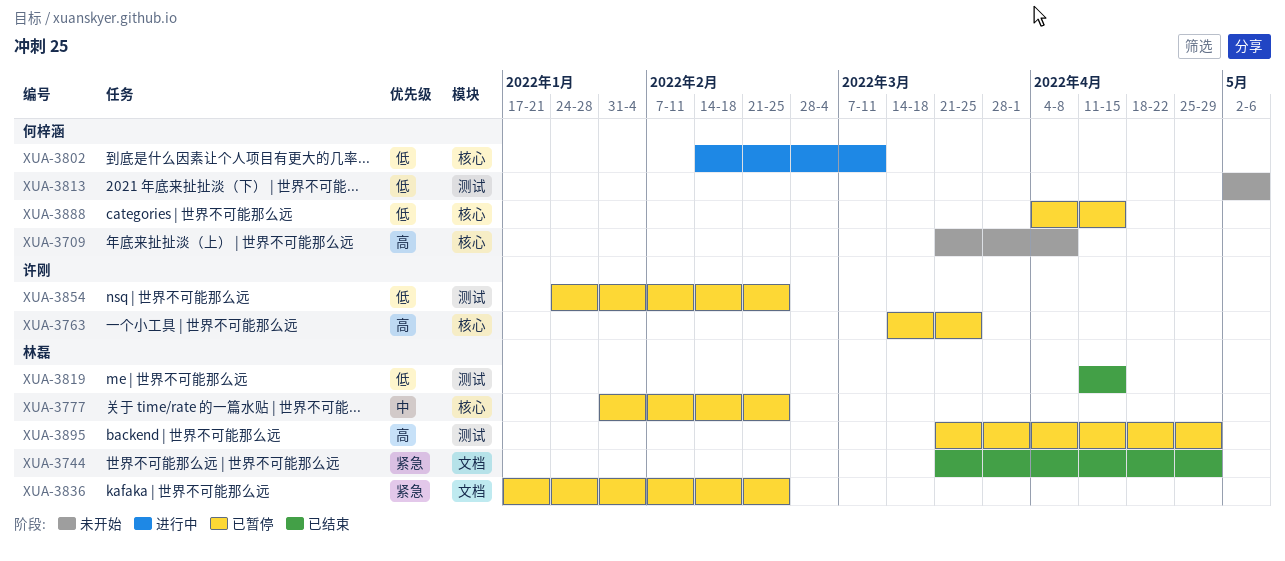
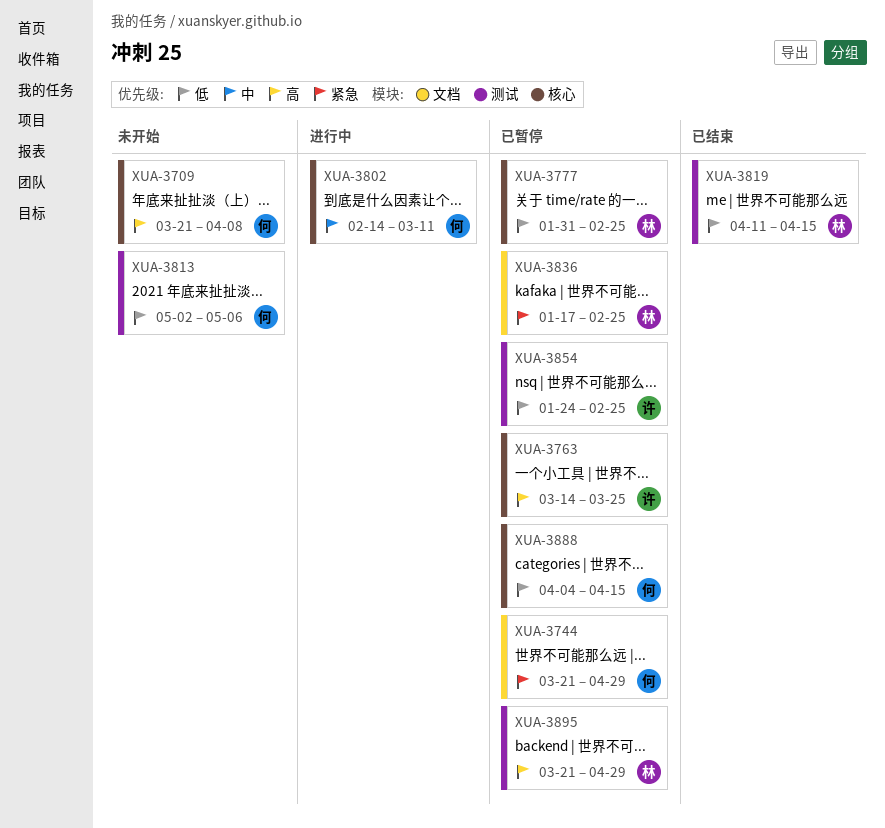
XUA-3744, status: 已结束 -> 已暂停
XUA-3744, owner: 林磊 -> 何梓涵
XUA-3777, priority: 中 -> 低
XUA-3802, priority: 低 -> 中

